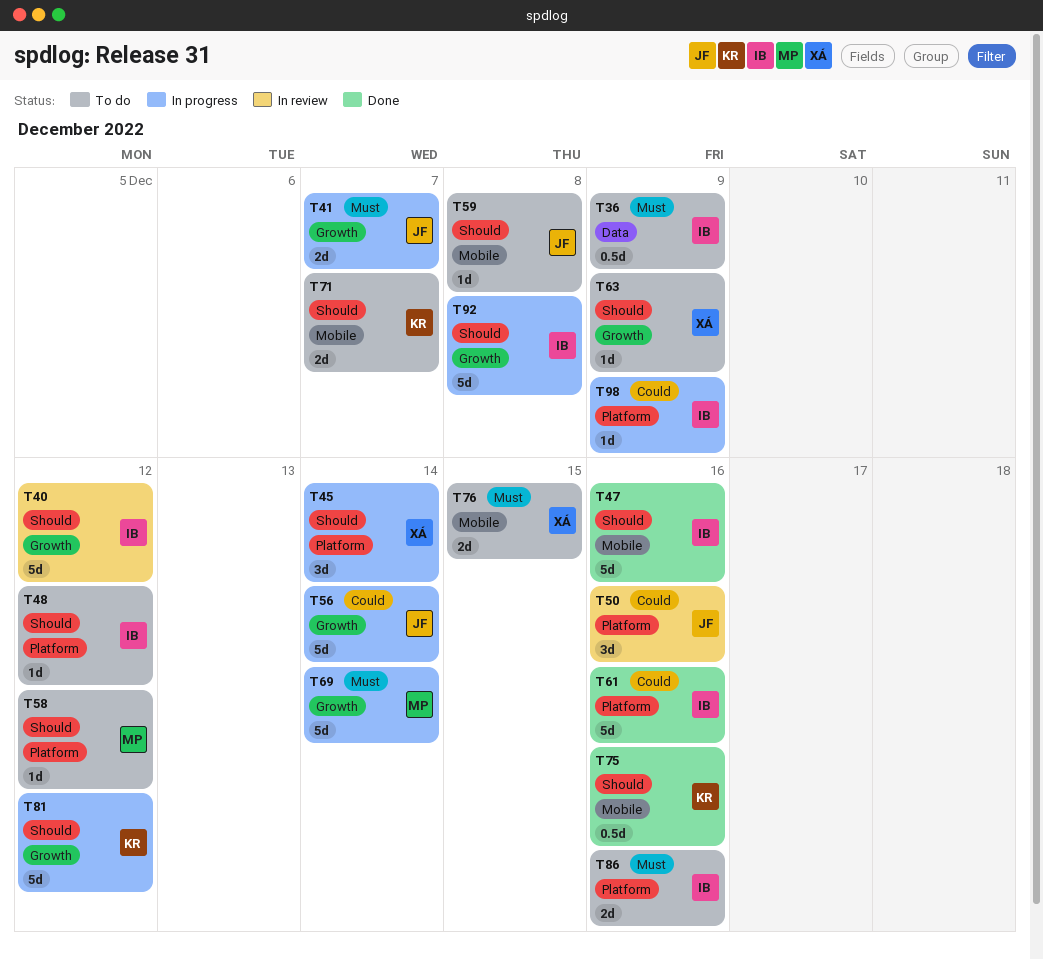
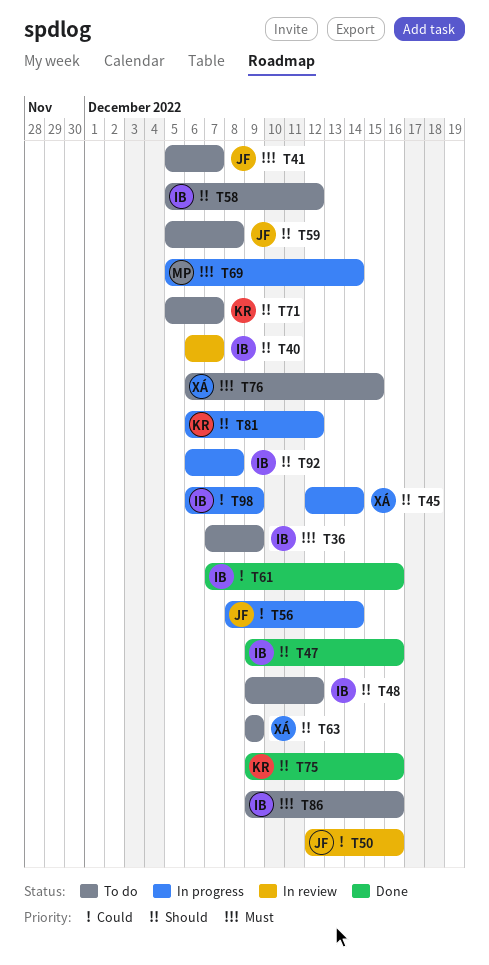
T40, due: Dec 12 -> Dec 7
T41, status: In progress -> To do
T58, owner: MP -> IB

